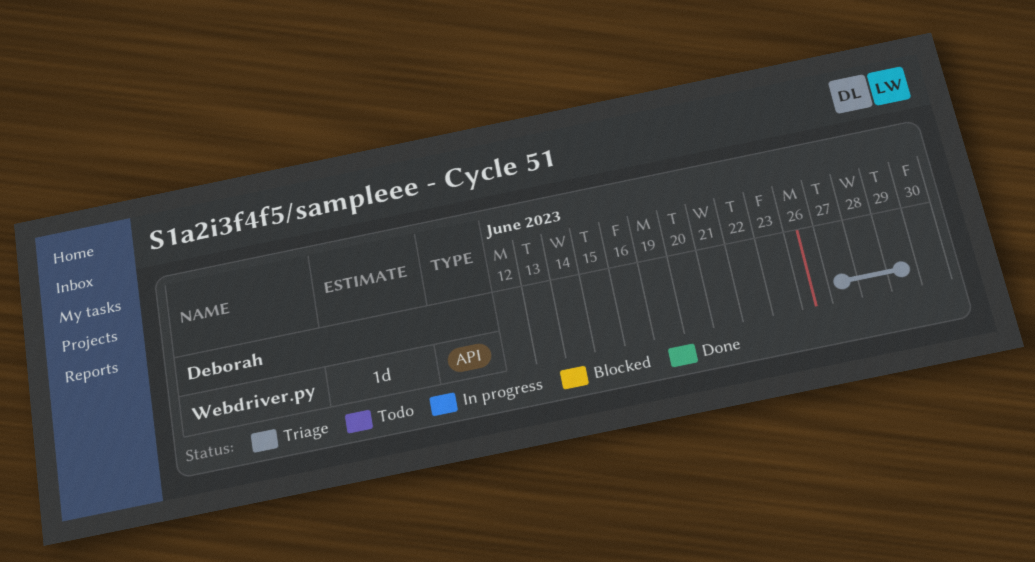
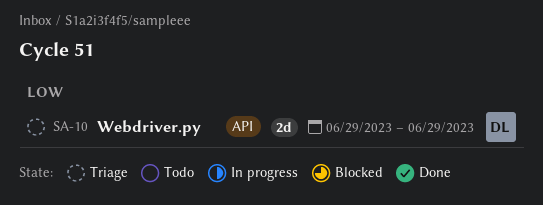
Webdriver.py, estimate: 1d -> 2d
Webdriver.py, start: Jun 27 -> Jun 29

